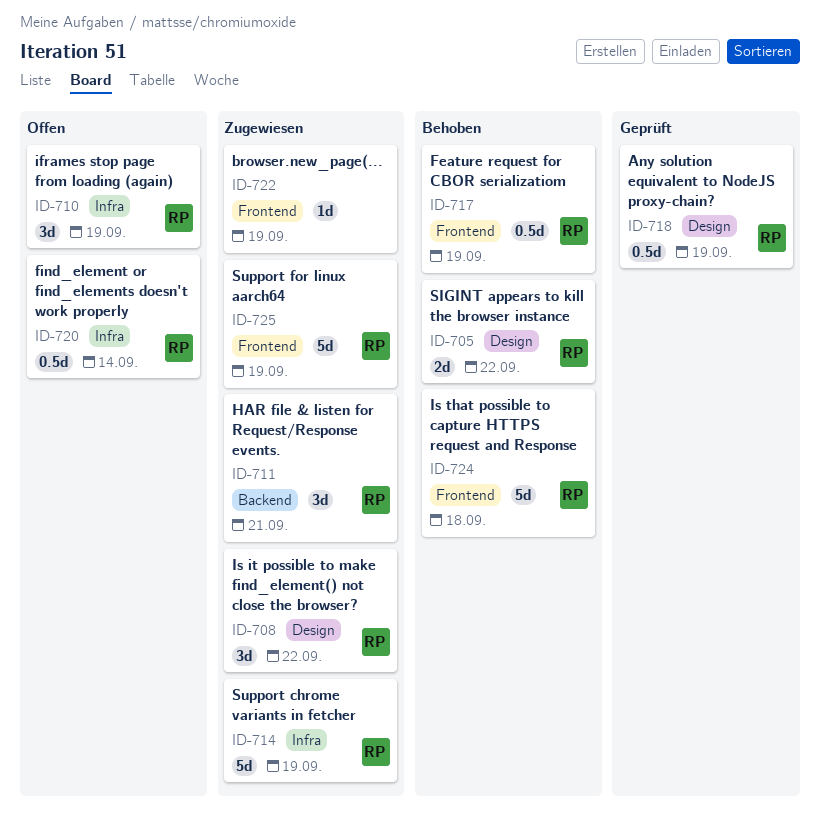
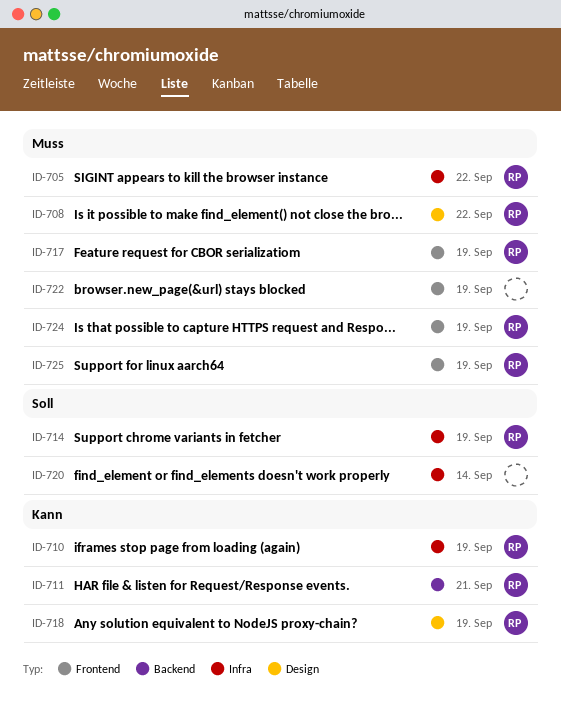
ID-705, label: Design -> Infra
ID-720, owner: RP -> none
ID-724, due: Sep 18 -> Sep 19

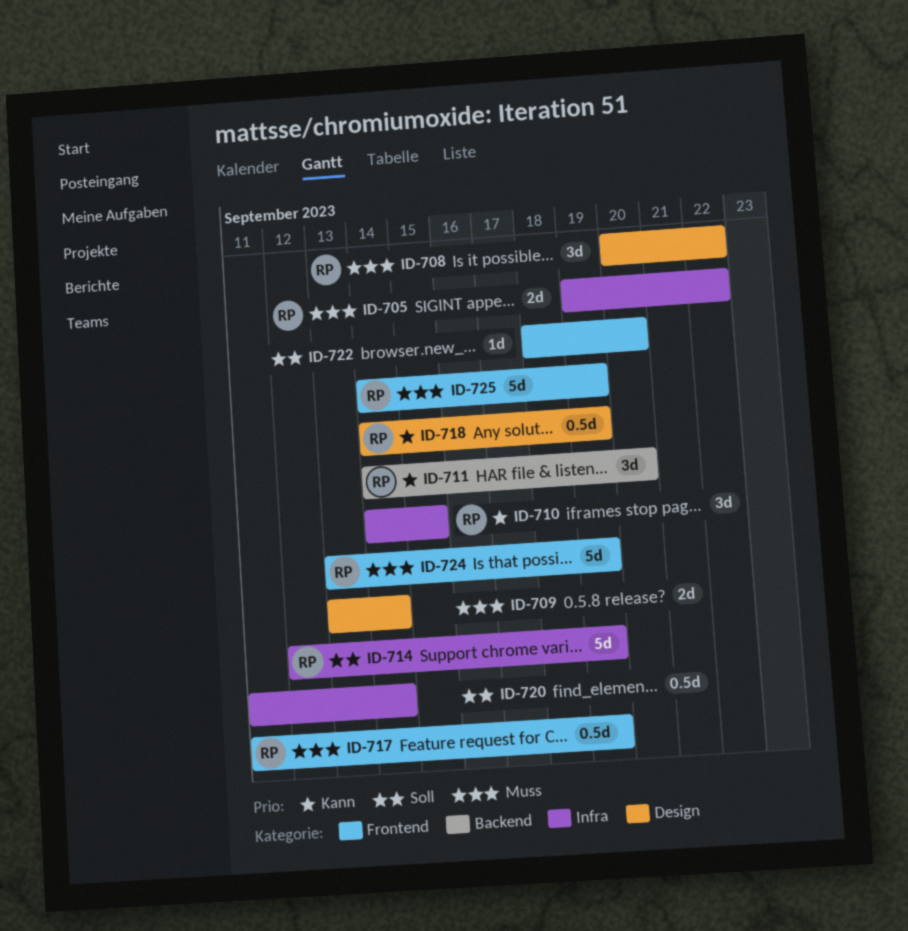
ID-709: none -> present
ID-710, due: Sep 19 -> Sep 15
ID-711, due: Sep 21 -> Sep 20
ID-722, priority: Muss -> Soll
ID-722, due: Sep 19 -> Sep 20

